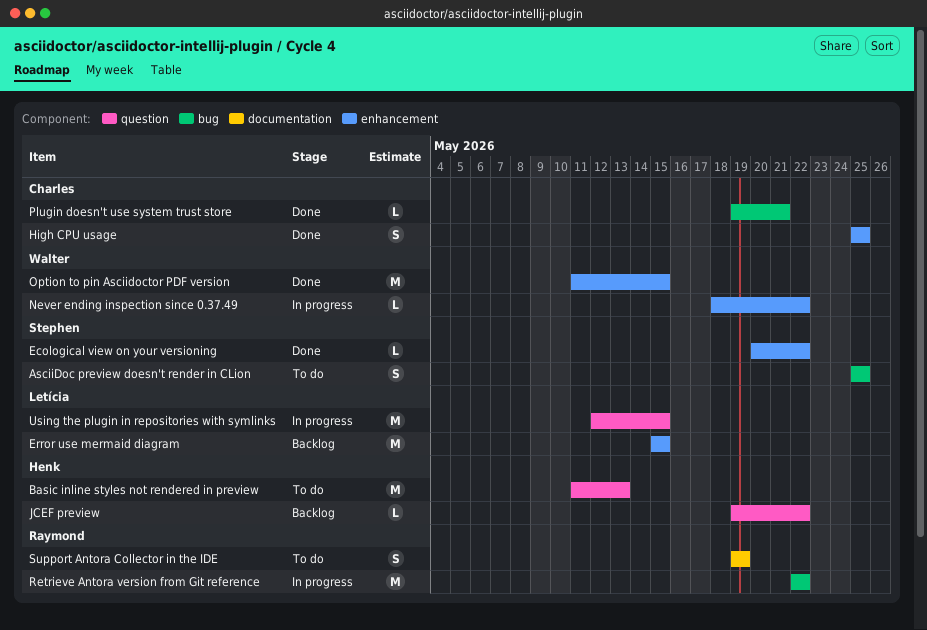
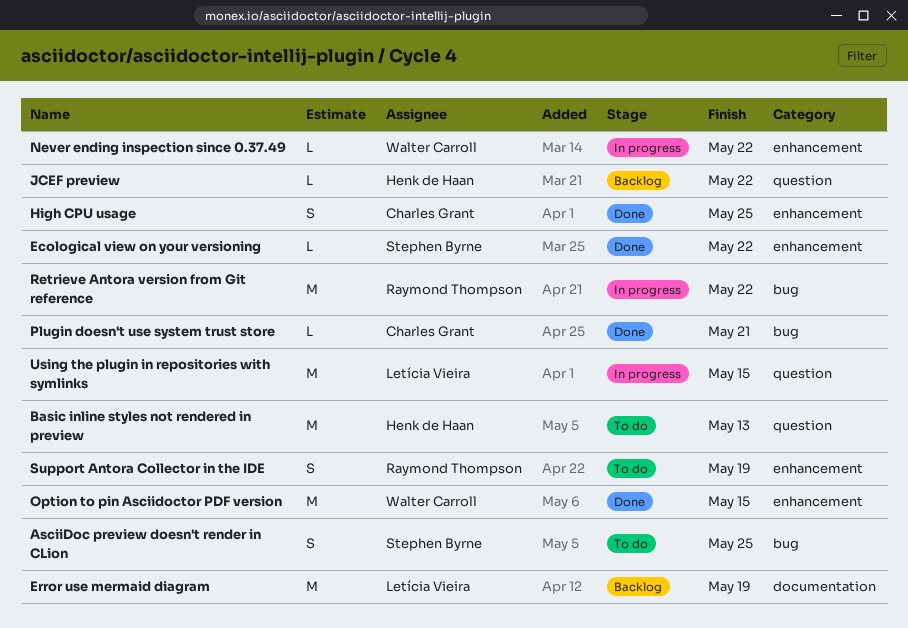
Error use mermaid diagram, label: enhancement -> documentation
Error use mermaid diagram, due: May 15 -> May 19
Support Antora Collector in the IDE, label: documentation -> enhancement

